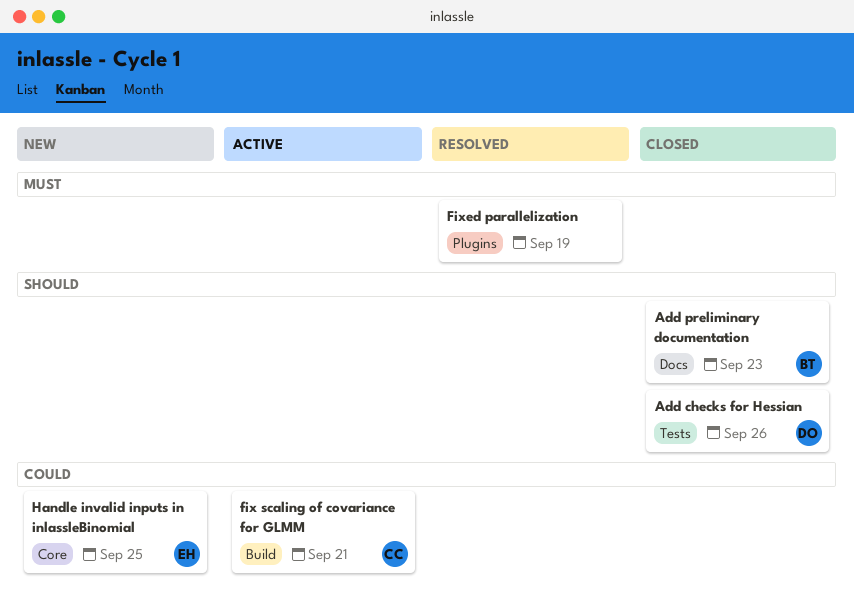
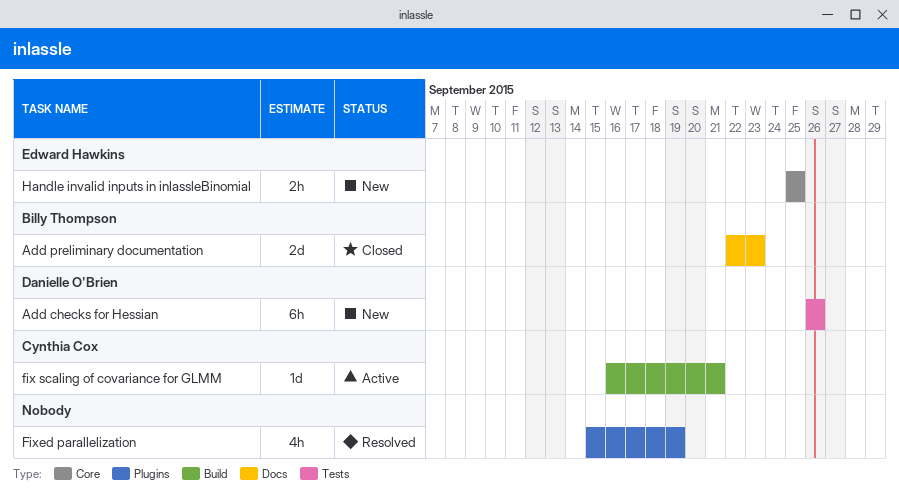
Add checks for Hessian, status: Closed -> New

